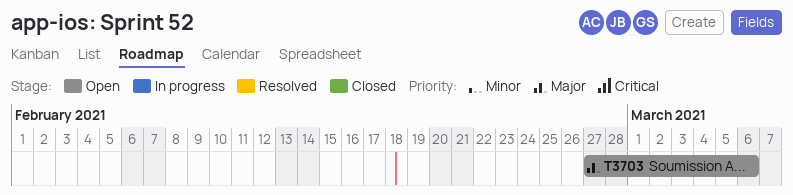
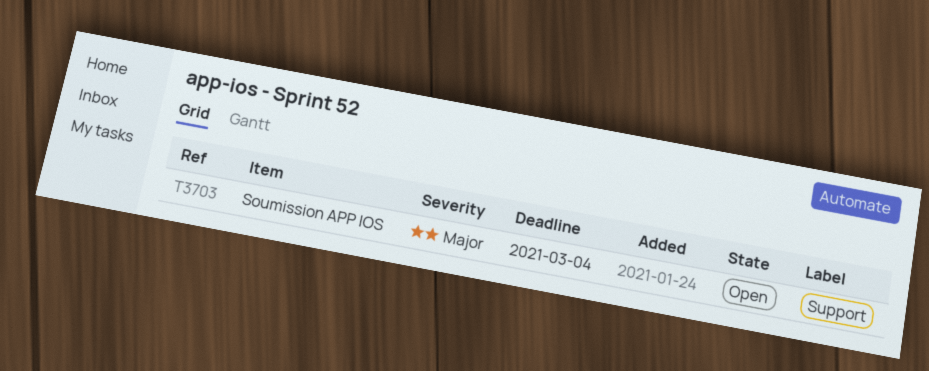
T3703, due: Mar 6 -> Mar 4

